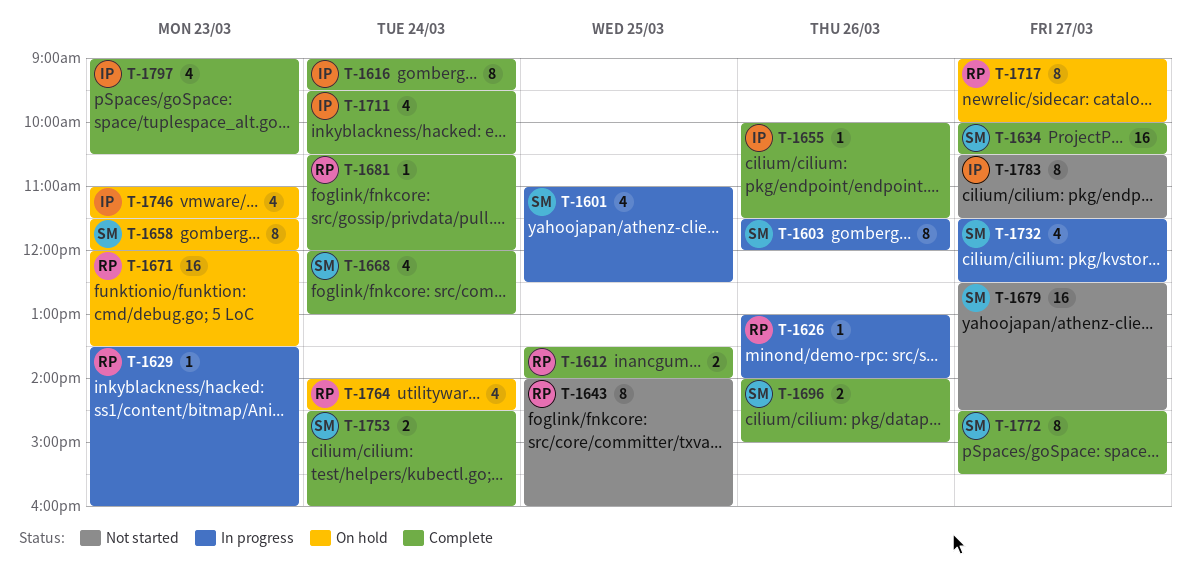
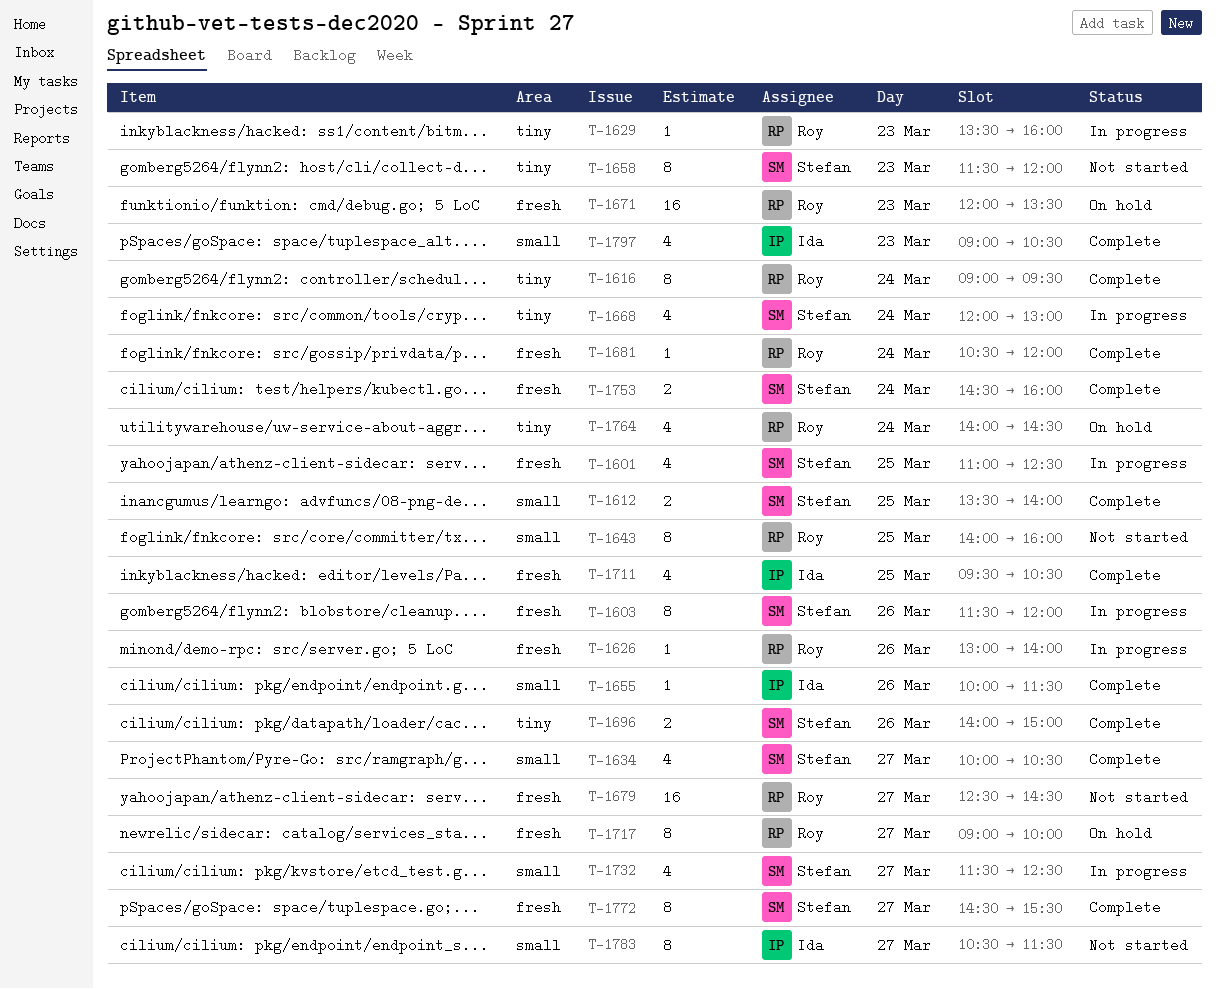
T-1612, owner: Roy -> Stefan
T-1616, owner: Ida -> Roy
T-1634, estimate: 16 -> 4
T-1658, status: On hold -> Not started
T-1668, status: Complete -> In progress
T-1679, owner: Stefan -> Roy
T-1711, day: Mar 24 -> Mar 25
T-1746: present -> none

